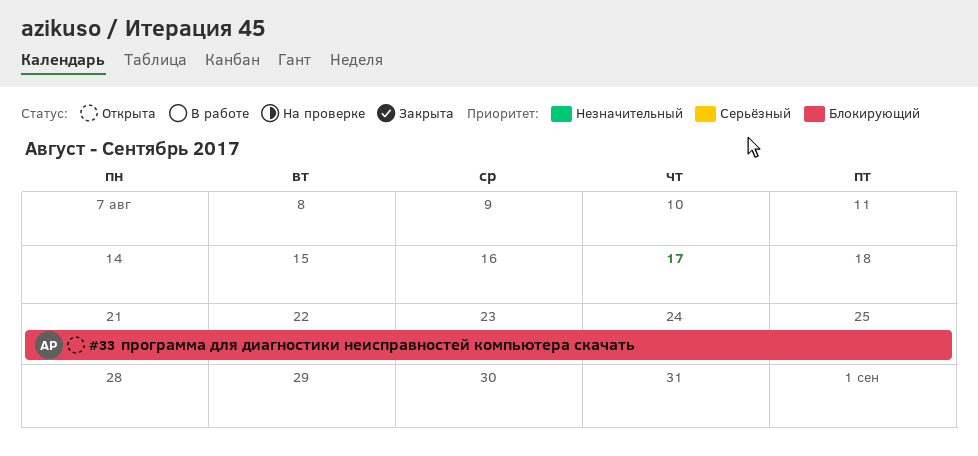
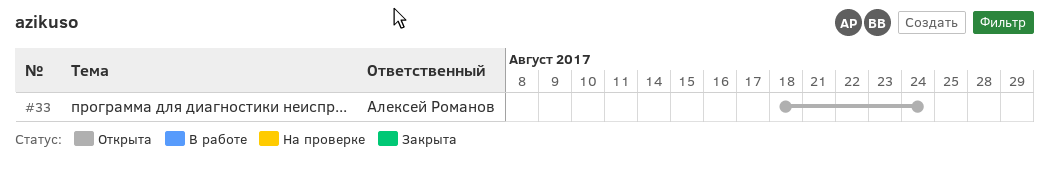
#33, start: Aug 21 -> Aug 18
#33, due: Aug 25 -> Aug 24

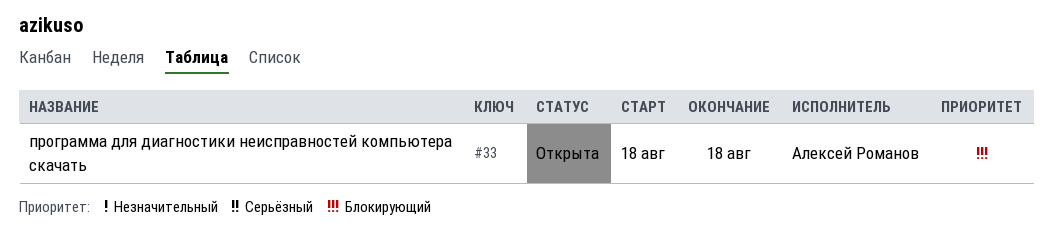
#33, due: Aug 24 -> Aug 18

